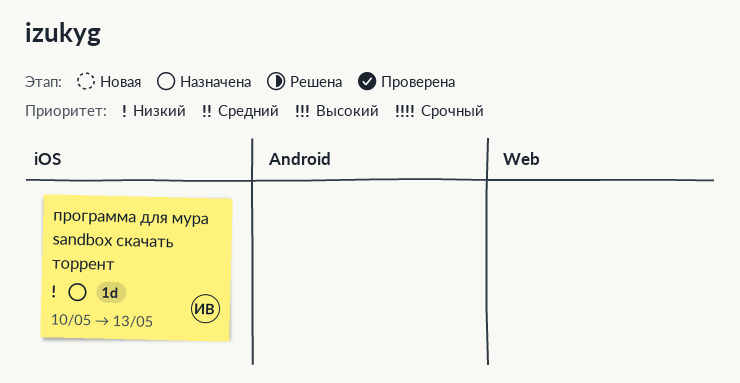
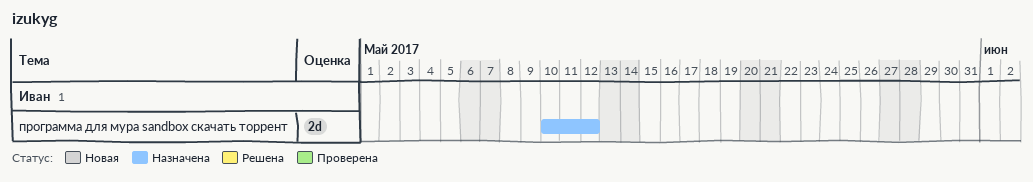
программа для мура sandbox скачать торрент, estimate: 1d -> 2d
программа для мура sandbox скачать торрент, due: May 13 -> May 12

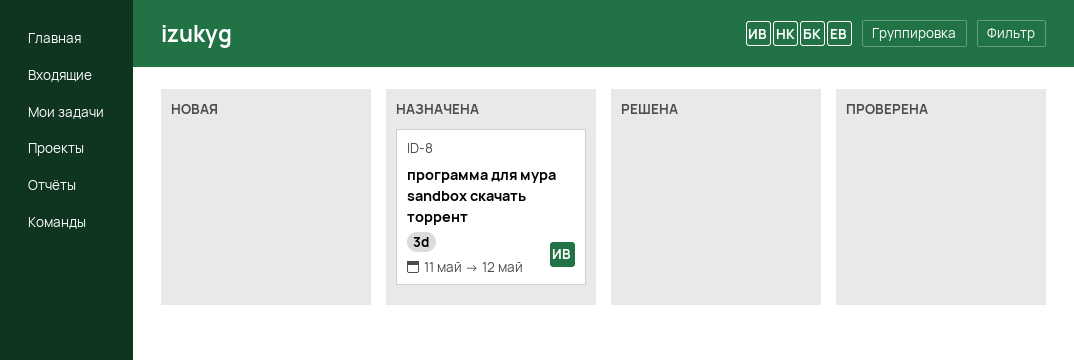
программа для мура sandbox скачать торрент, estimate: 2d -> 3d
программа для мура sandbox скачать торрент, start: May 10 -> May 11

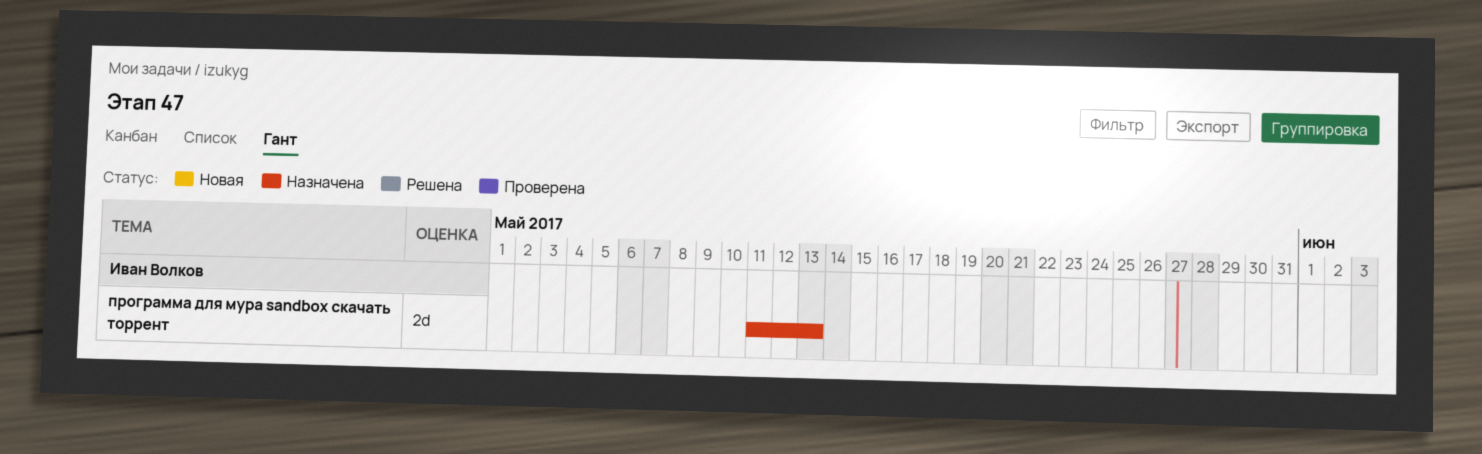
программа для мура sandbox скачать торрент, estimate: 3d -> 2d
программа для мура sandbox скачать торрент, due: May 12 -> May 13

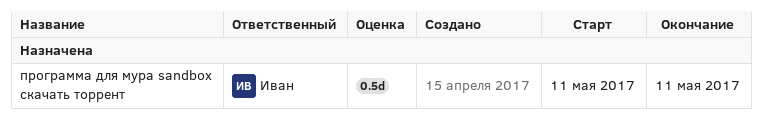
программа для мура sandbox скачать торрент, estimate: 2d -> 0.5d
программа для мура sandbox скачать торрент, due: May 13 -> May 11

